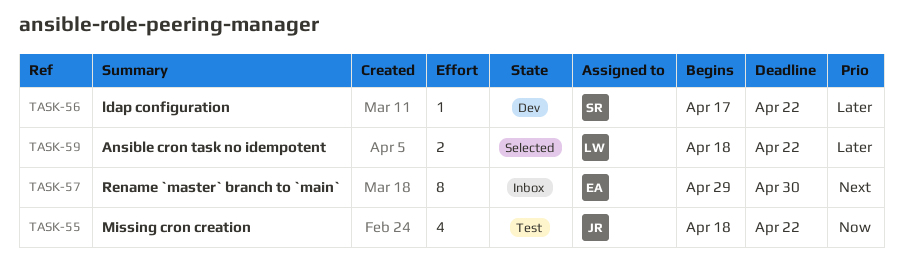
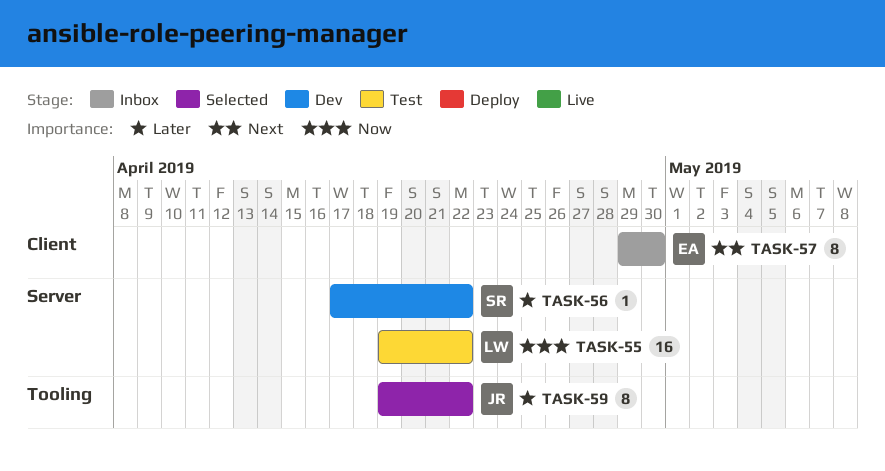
TASK-55, owner: JR -> LW
TASK-55, estimate: 4 -> 16
TASK-55, start: Apr 18 -> Apr 19
TASK-59, owner: LW -> JR
TASK-59, estimate: 2 -> 8
TASK-59, start: Apr 18 -> Apr 19

